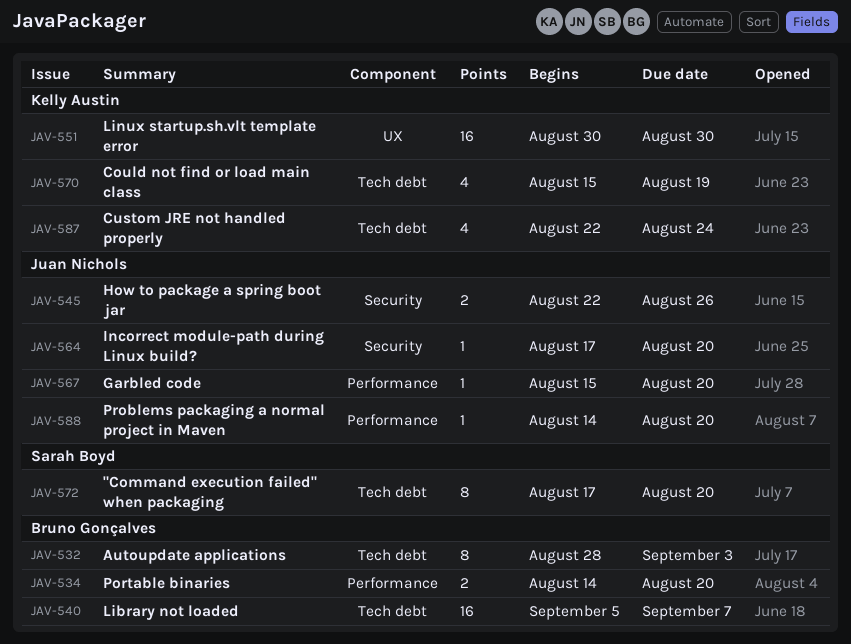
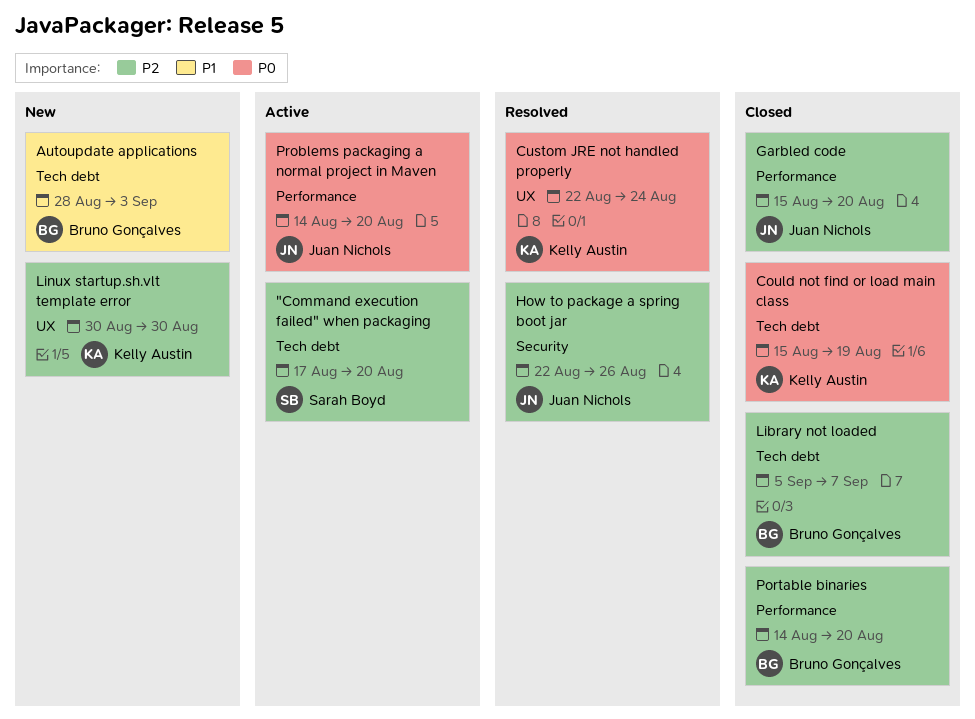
Custom JRE not handled properly, label: Tech debt -> UX
Incorrect module-path during Linux build?: present -> none

